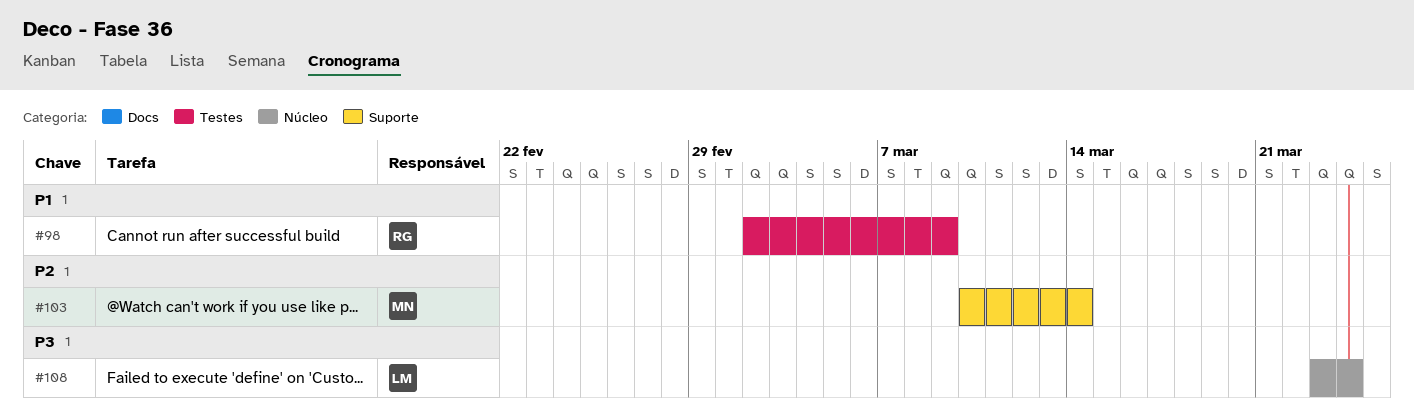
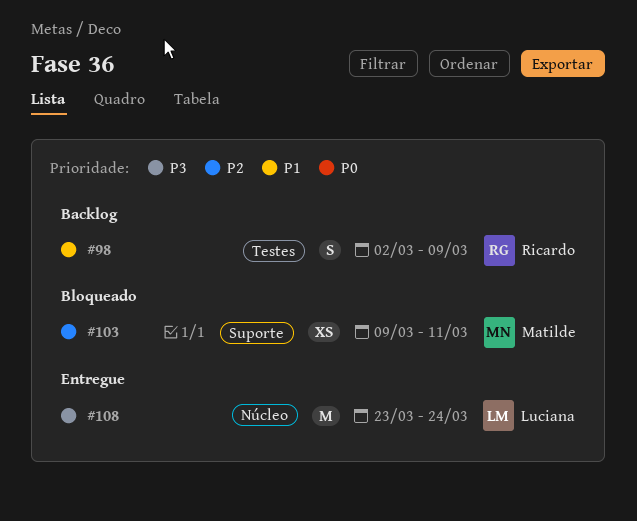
#103, start: Mar 10 -> Mar 9
#103, due: Mar 14 -> Mar 11

